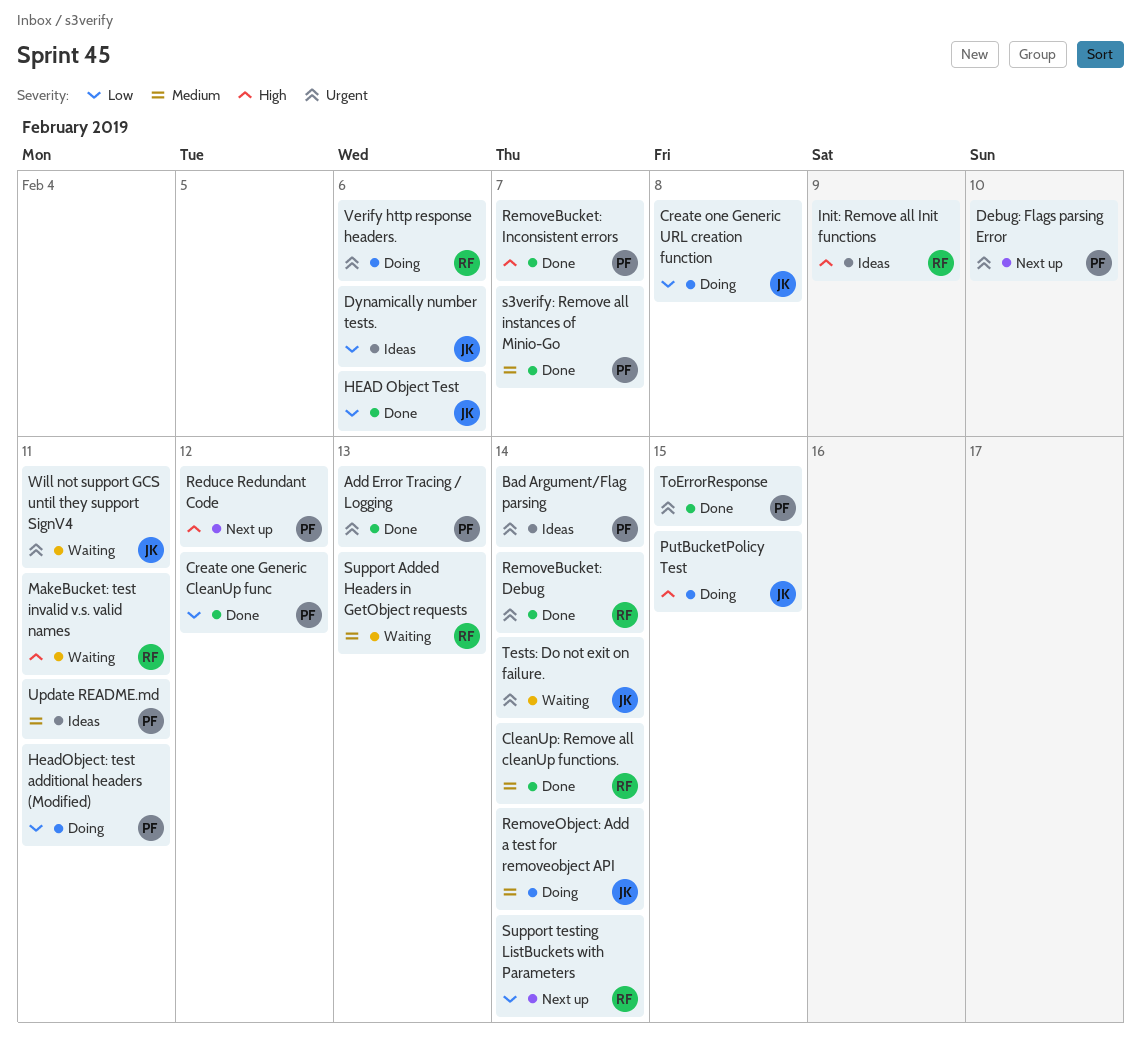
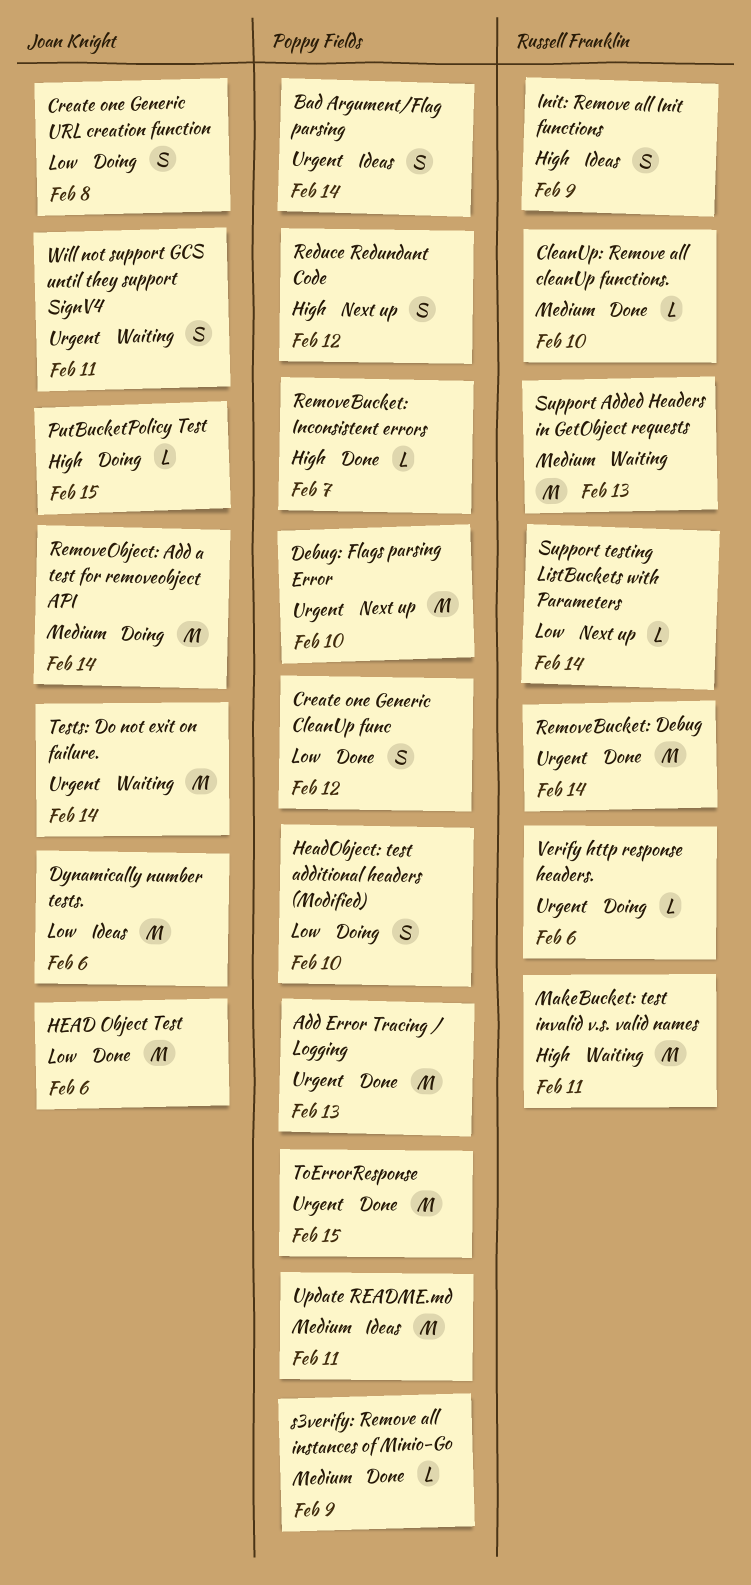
CleanUp: Remove all cleanUp functions., due: Feb 14 -> Feb 10
HeadObject: test additional headers (Modified), due: Feb 11 -> Feb 10
s3verify: Remove all instances of Minio-Go, due: Feb 7 -> Feb 9

